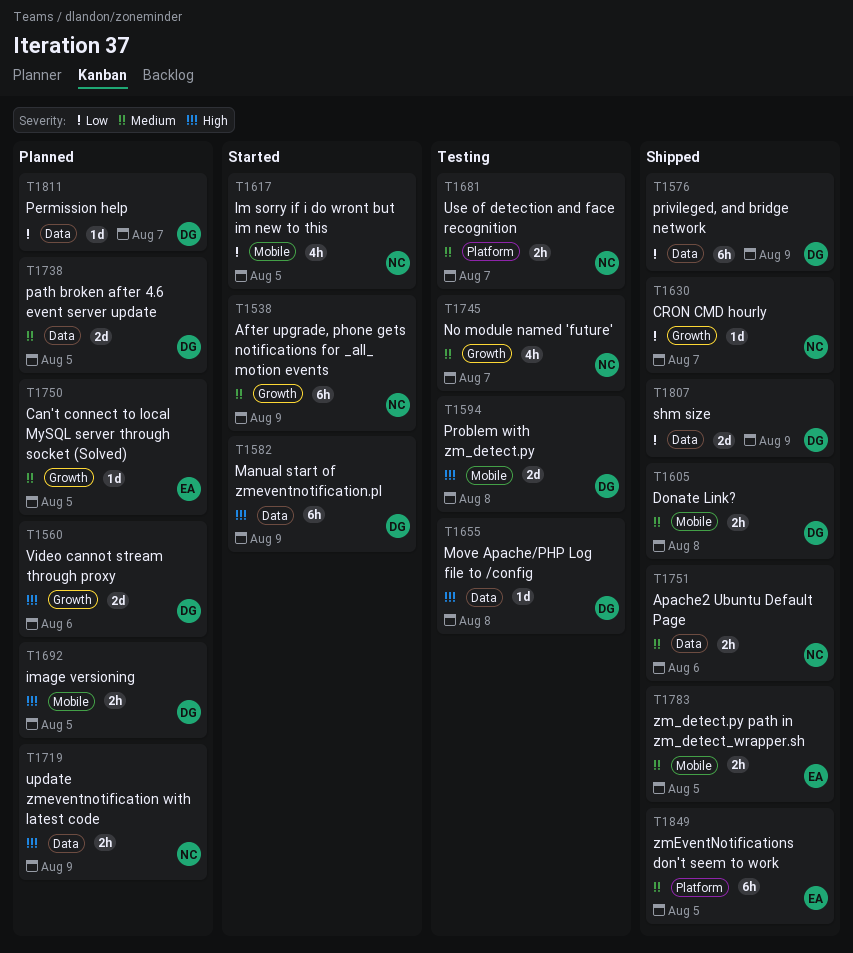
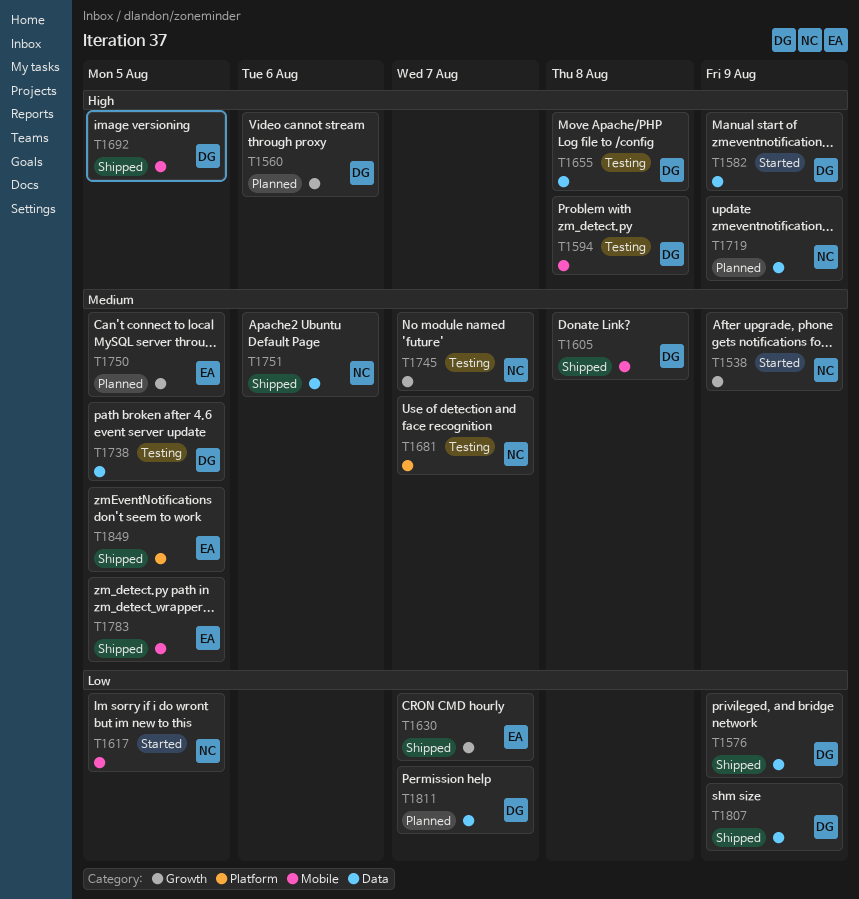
T1630, owner: NC -> EA
T1692, status: Planned -> Shipped
T1738, status: Planned -> Testing

